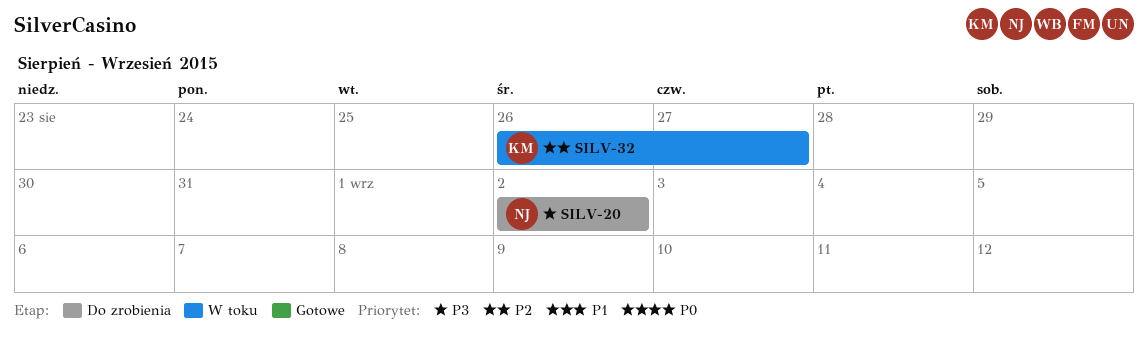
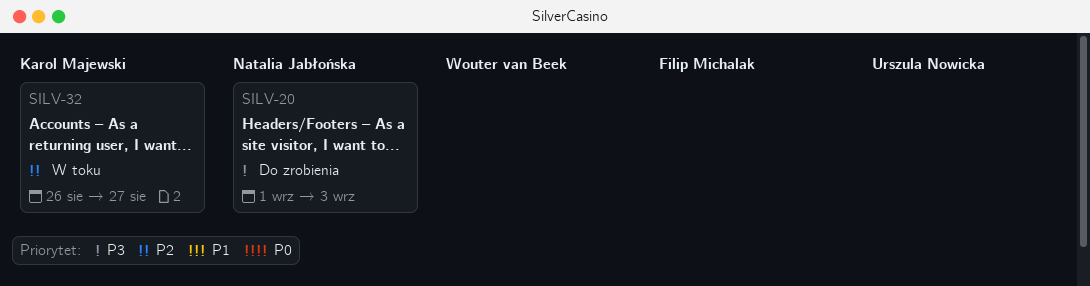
SILV-20, start: Sep 2 -> Sep 1
SILV-20, due: Sep 2 -> Sep 3

